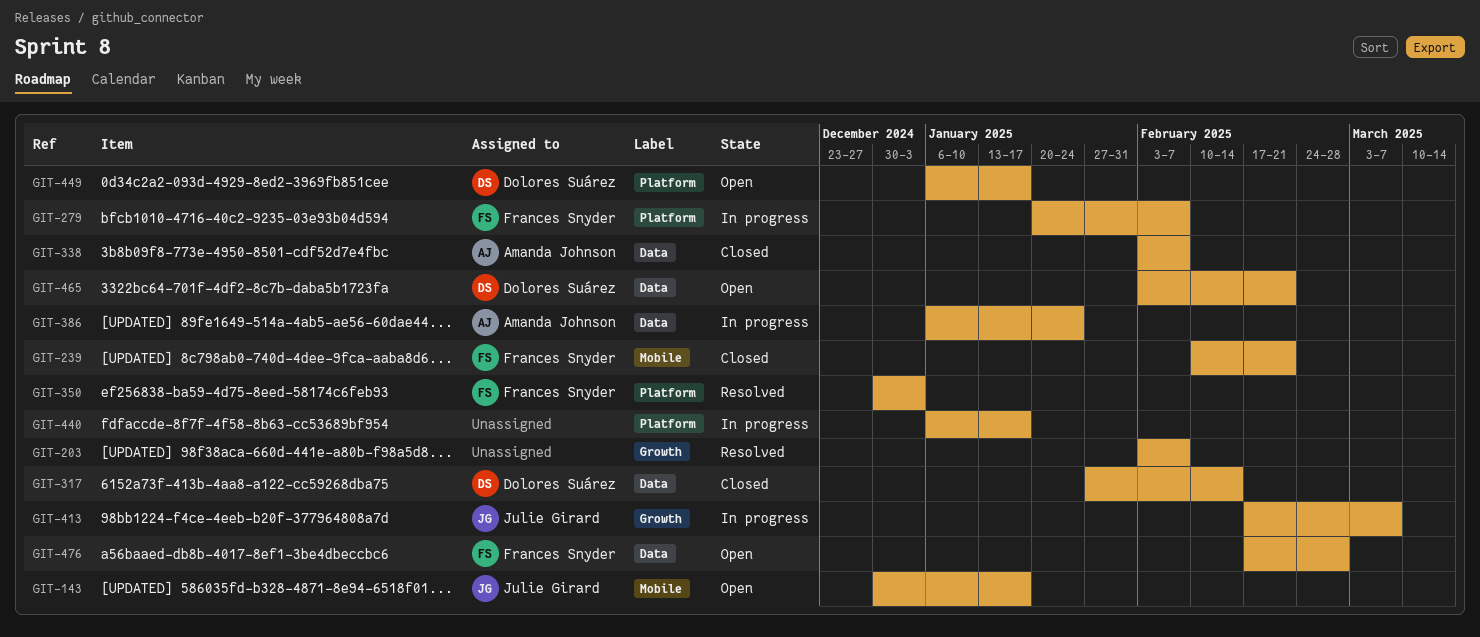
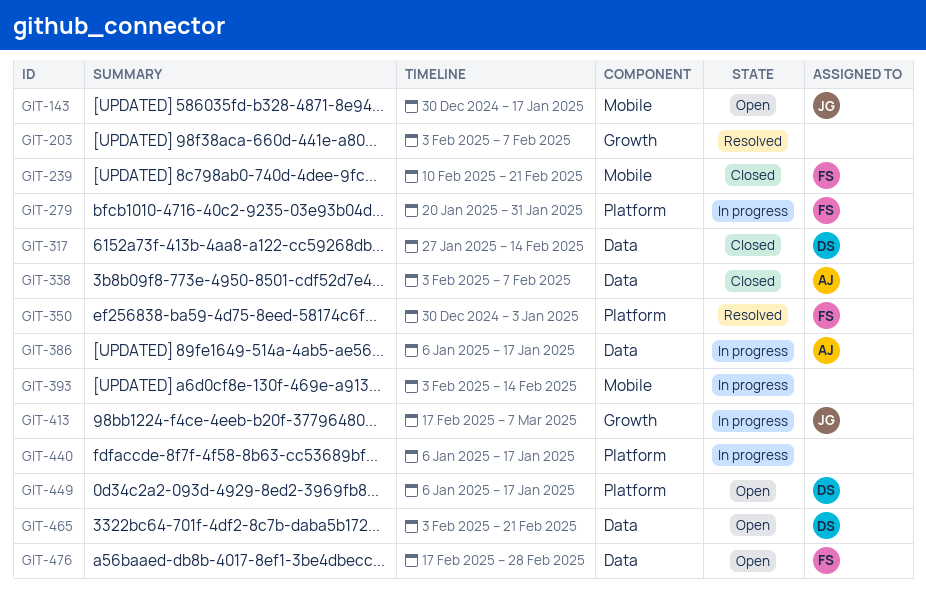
GIT-279, due: Feb 7 -> Jan 31
GIT-386, due: Jan 24 -> Jan 17
GIT-393: none -> present

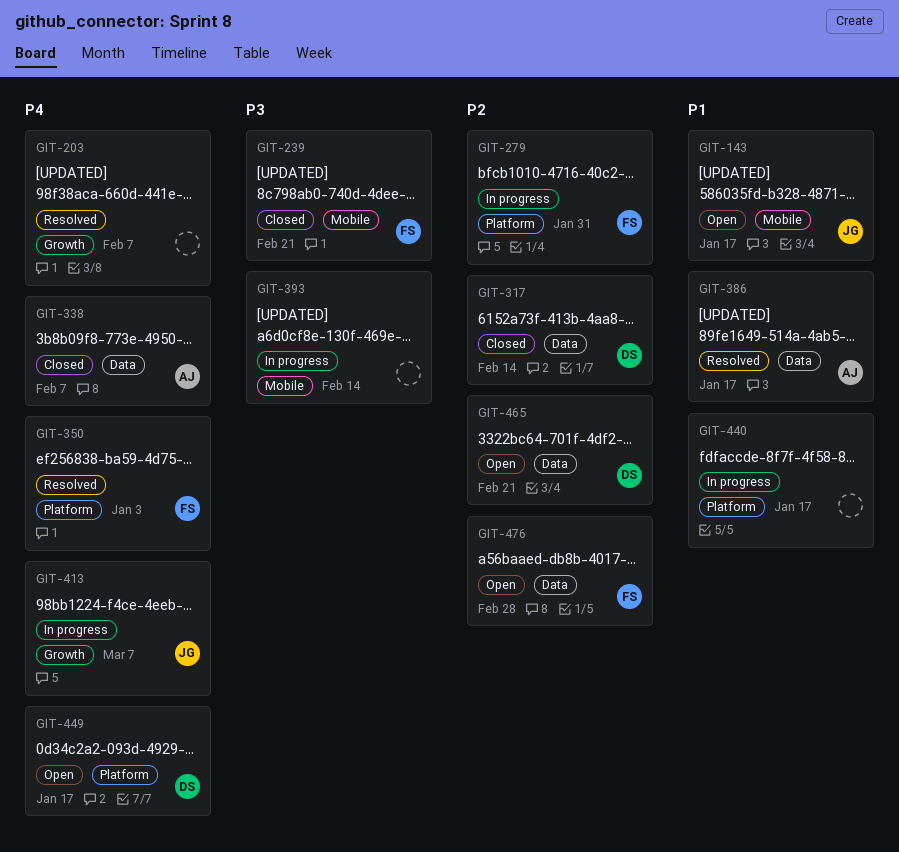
GIT-386, status: In progress -> Resolved

